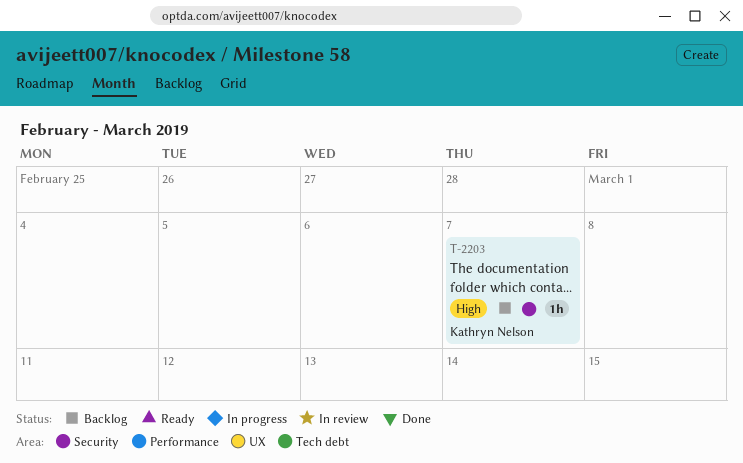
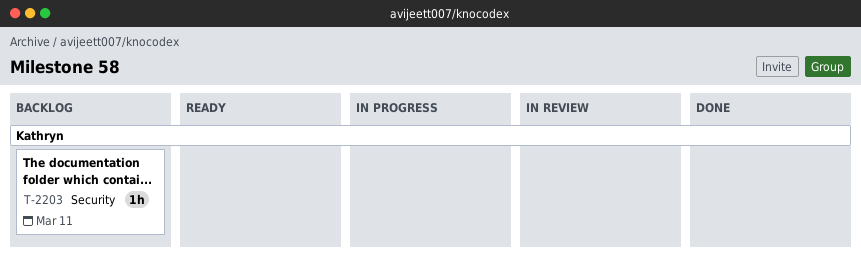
T-2203, due: Mar 7 -> Mar 11

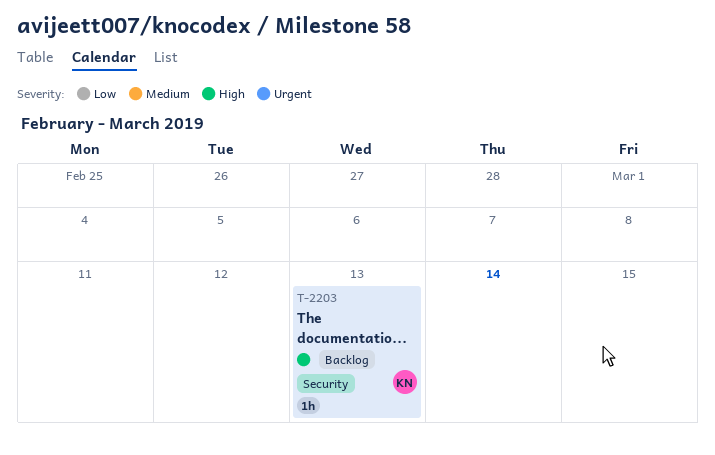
T-2203, due: Mar 11 -> Mar 13

